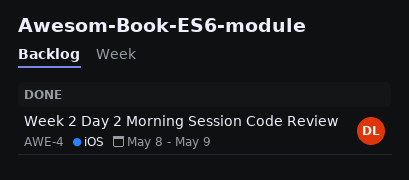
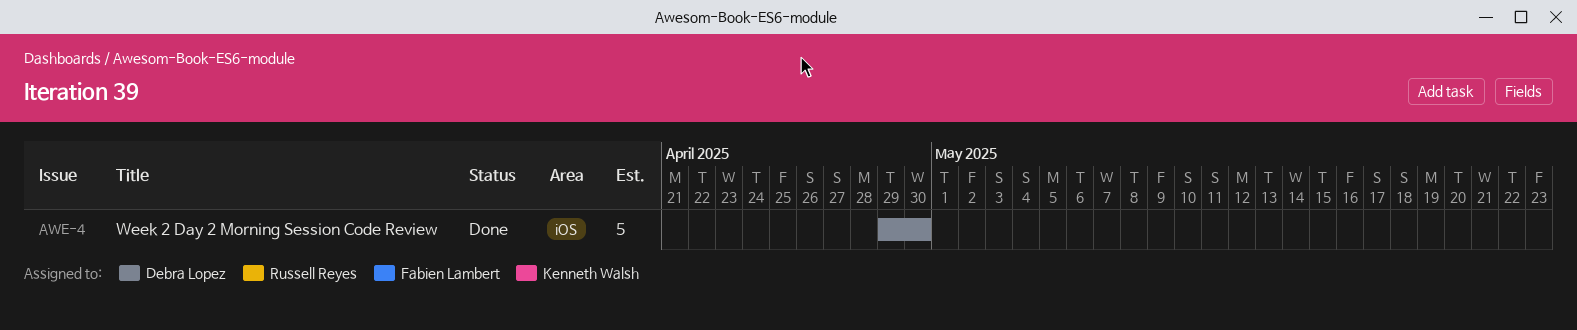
AWE-4, start: May 8 -> Apr 29
AWE-4, due: May 9 -> Apr 30

